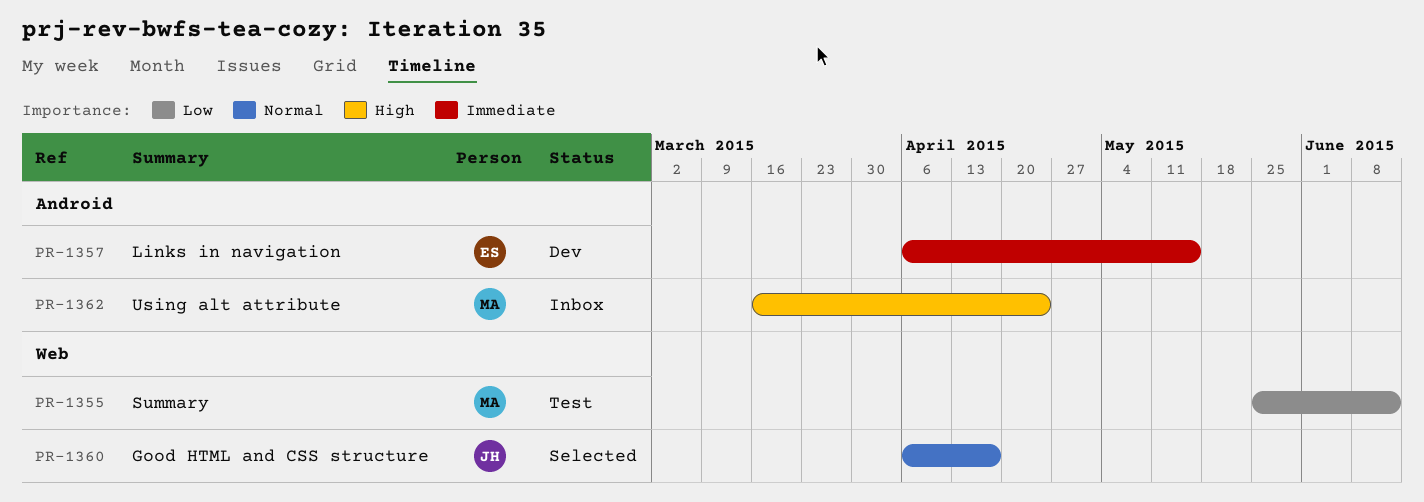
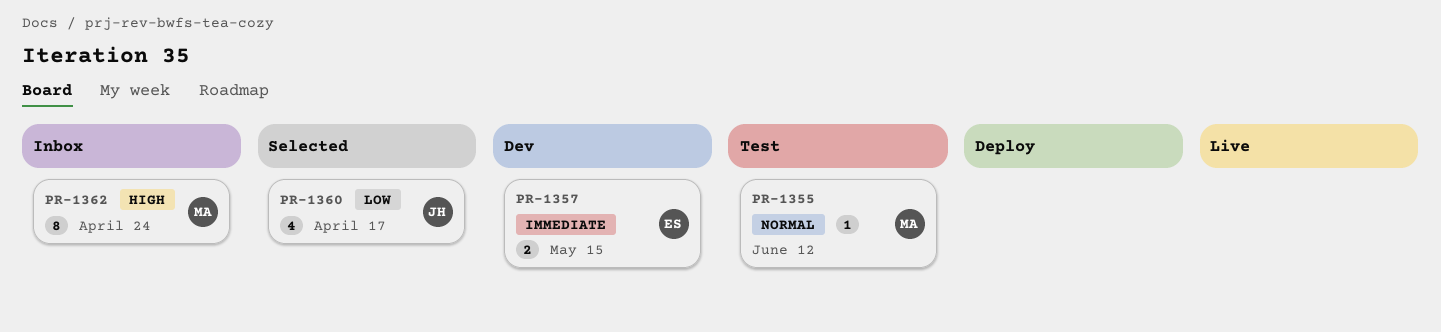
PR-1355, priority: Low -> Normal
PR-1360, priority: Normal -> Low

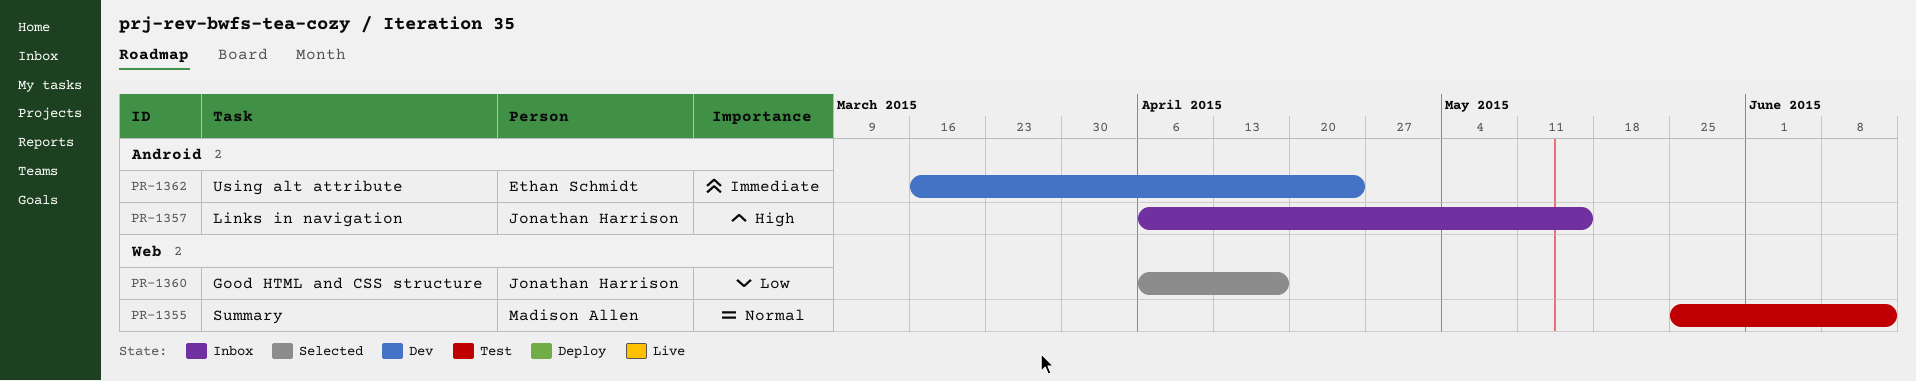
PR-1357, status: Dev -> Inbox
PR-1357, owner: Ethan Schmidt -> Jonathan Harrison
PR-1357, priority: Immediate -> High
PR-1362, status: Inbox -> Dev
PR-1362, owner: Madison Allen -> Ethan Schmidt
PR-1362, priority: High -> Immediate

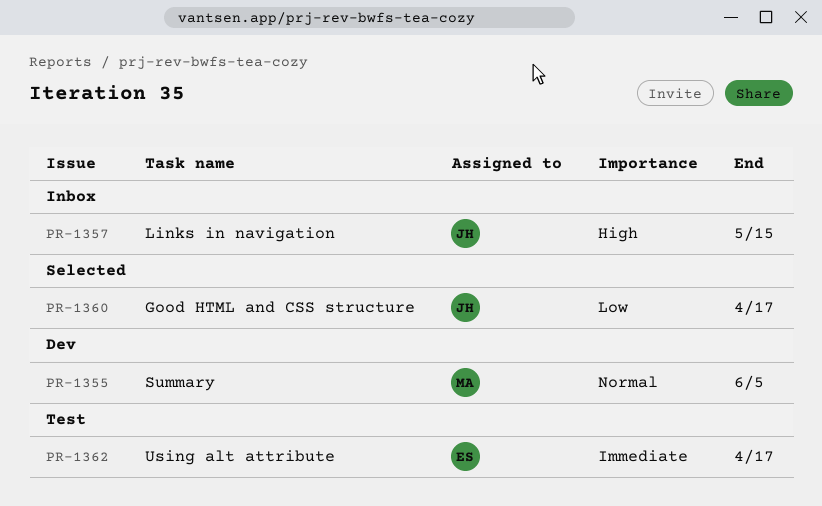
PR-1355, status: Test -> Dev
PR-1355, due: Jun 12 -> Jun 5
PR-1362, status: Dev -> Test
PR-1362, due: Apr 24 -> Apr 17

